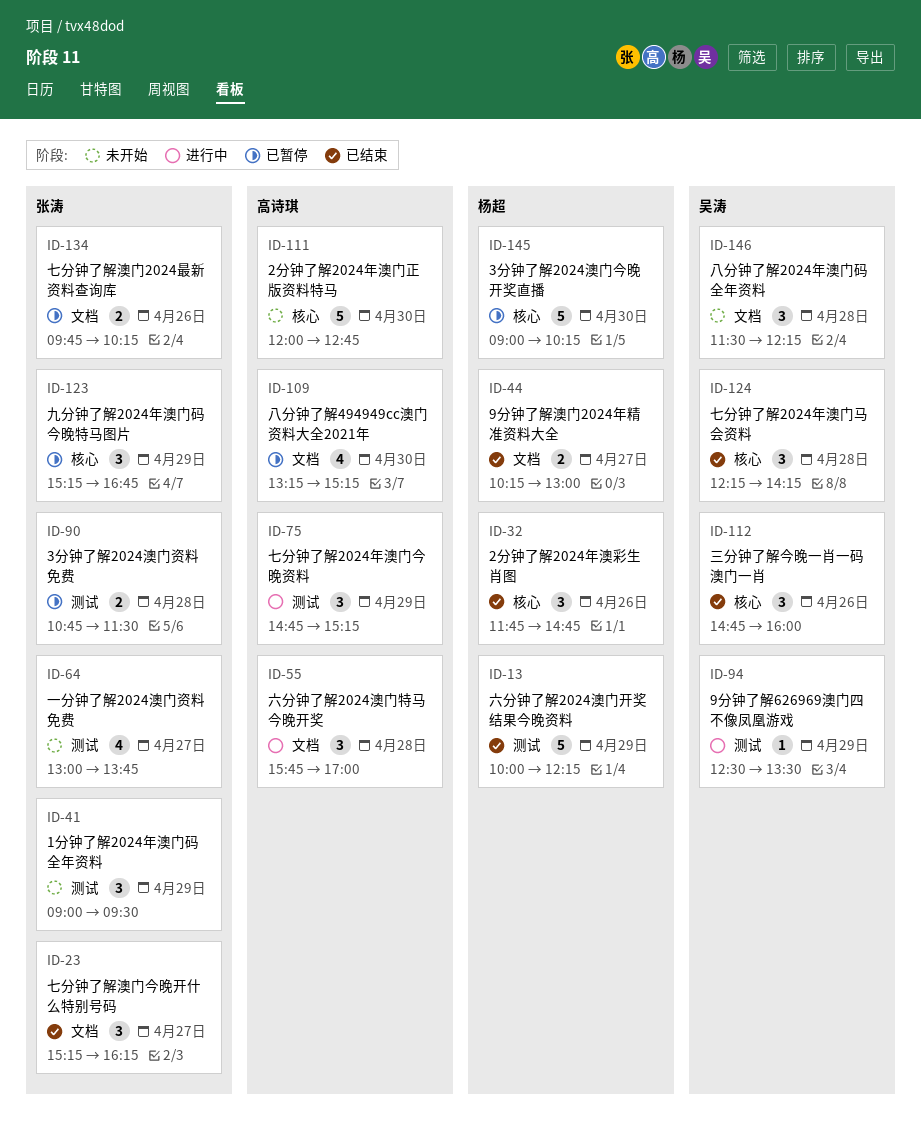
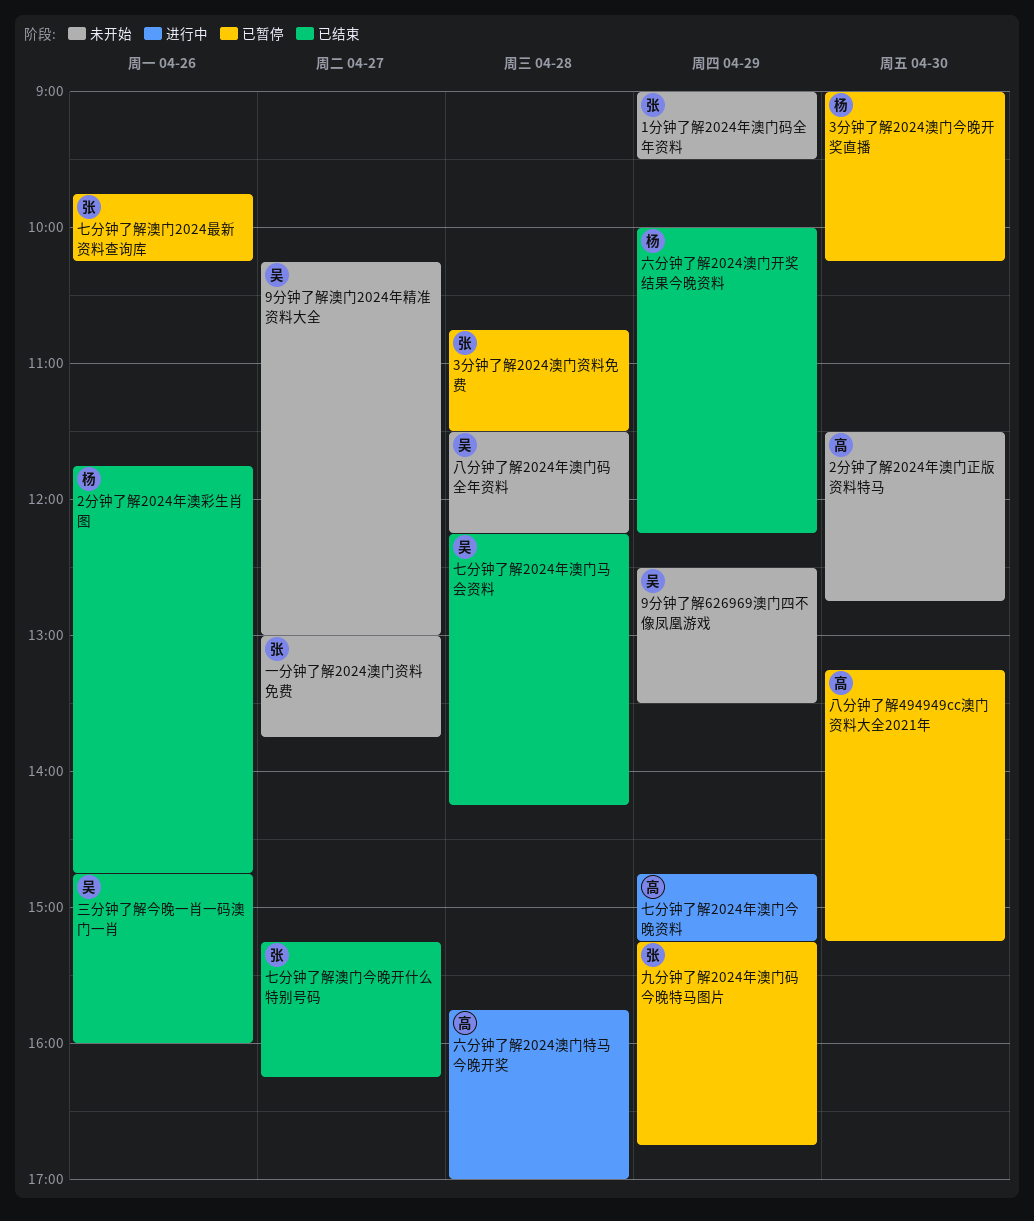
2分钟了解2024年澳门正版资料特马, begins: 12:00 -> 11:30
9分钟了解626969澳门四不像凤凰游戏, status: 进行中 -> 未开始
9分钟了解澳门2024年精准资料大全, status: 已结束 -> 未开始
9分钟了解澳门2024年精准资料大全, owner: 杨超 -> 吴涛

